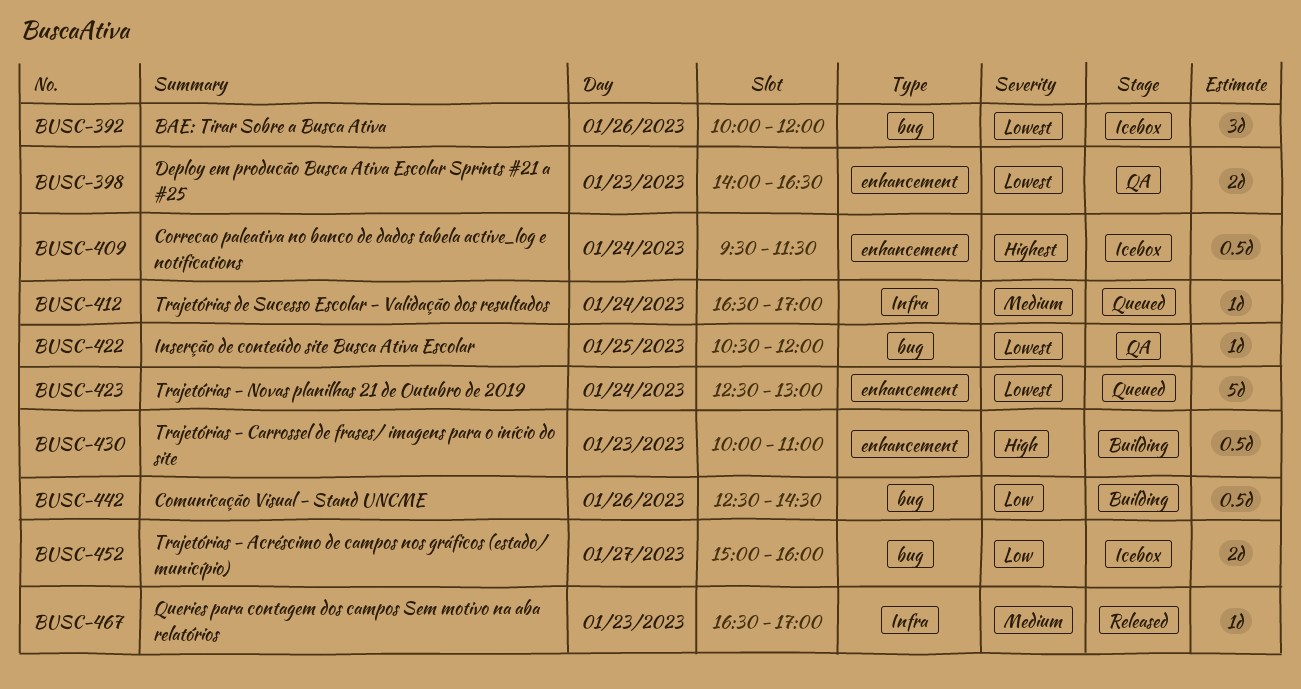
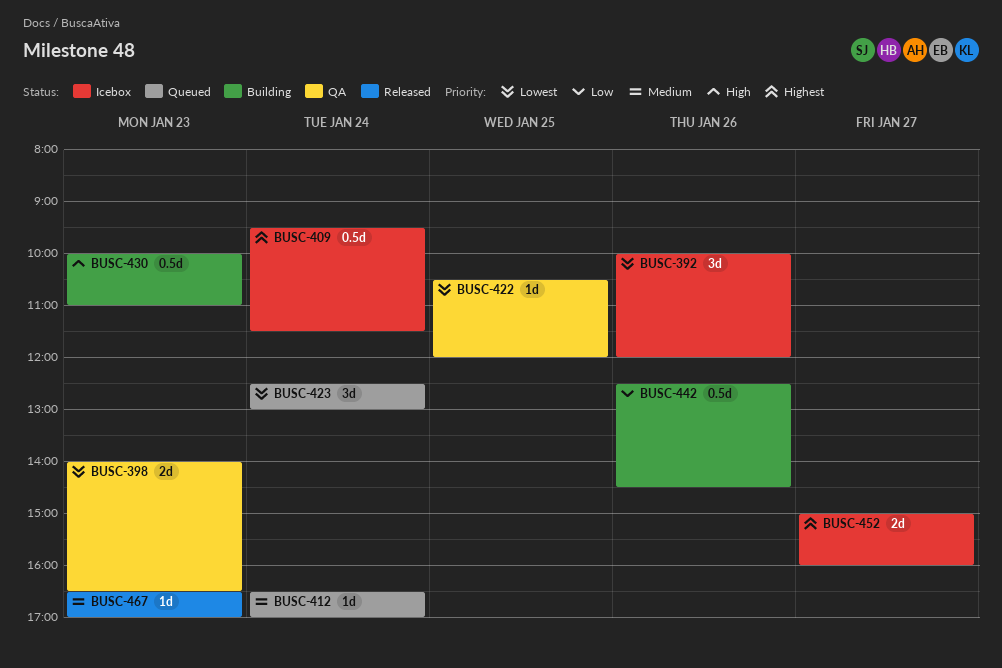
BUSC-423, estimate: 5d -> 3d
BUSC-452, priority: Low -> Highest

